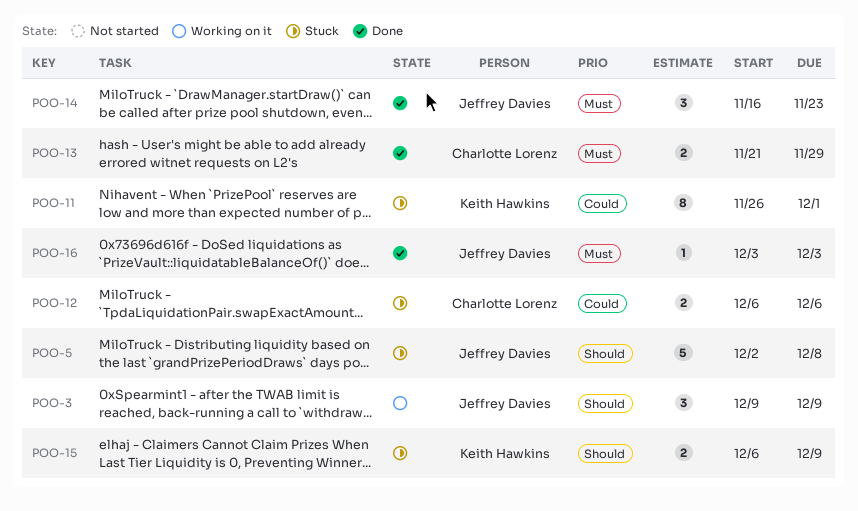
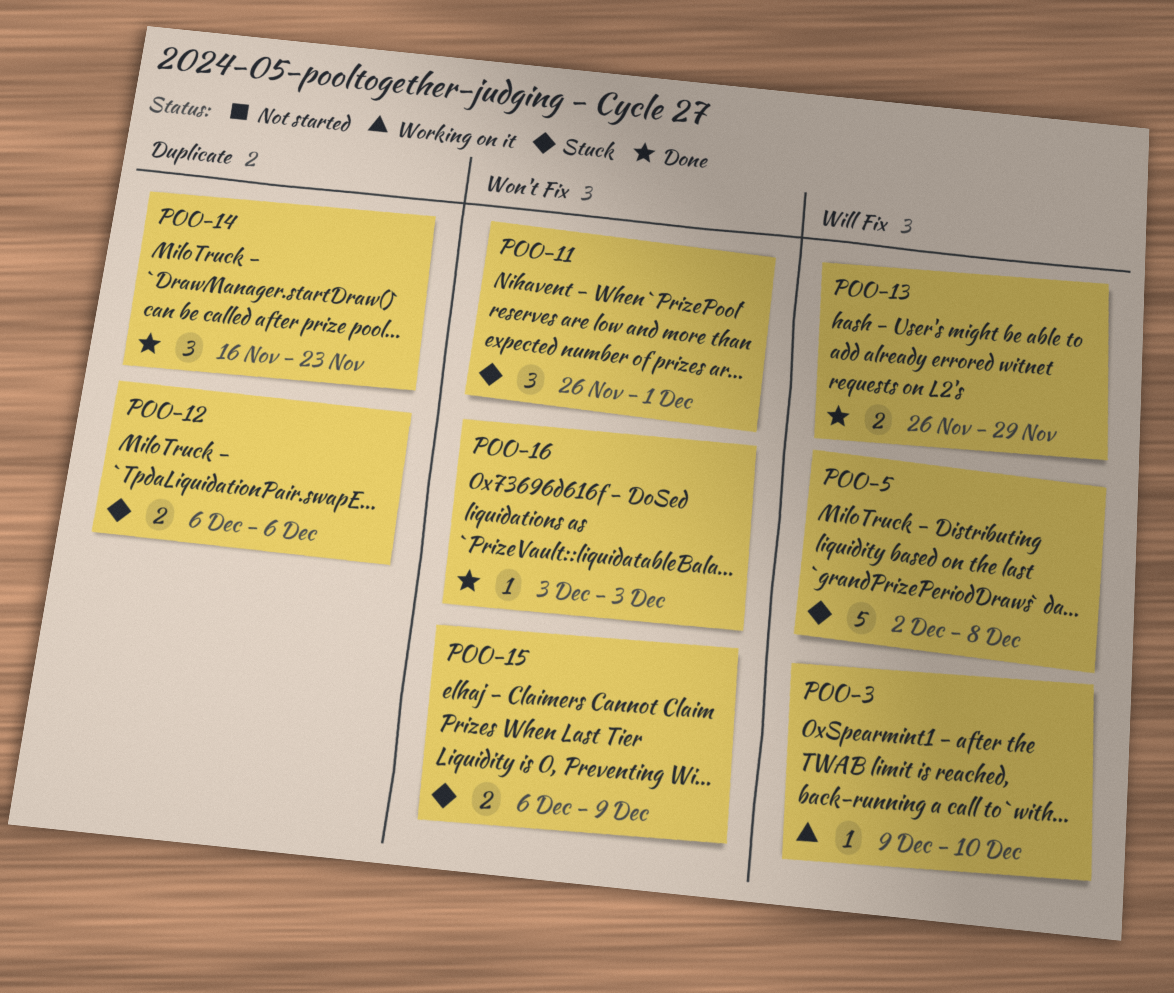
POO-3, estimate: 3 -> 1
POO-3, due: Dec 9 -> Dec 10
POO-11, estimate: 8 -> 3
POO-13, start: Nov 21 -> Nov 26

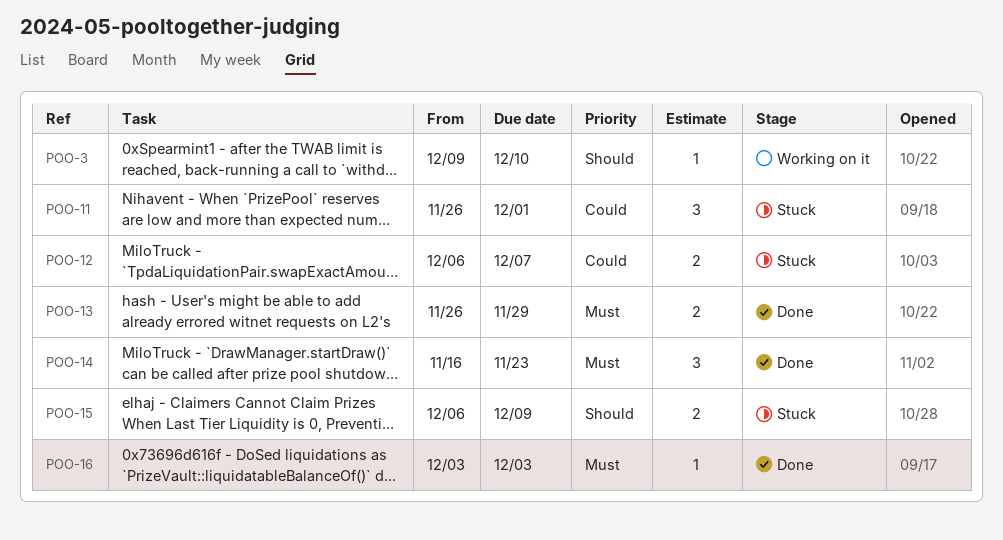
POO-5: present -> none
POO-12, due: Dec 6 -> Dec 7

